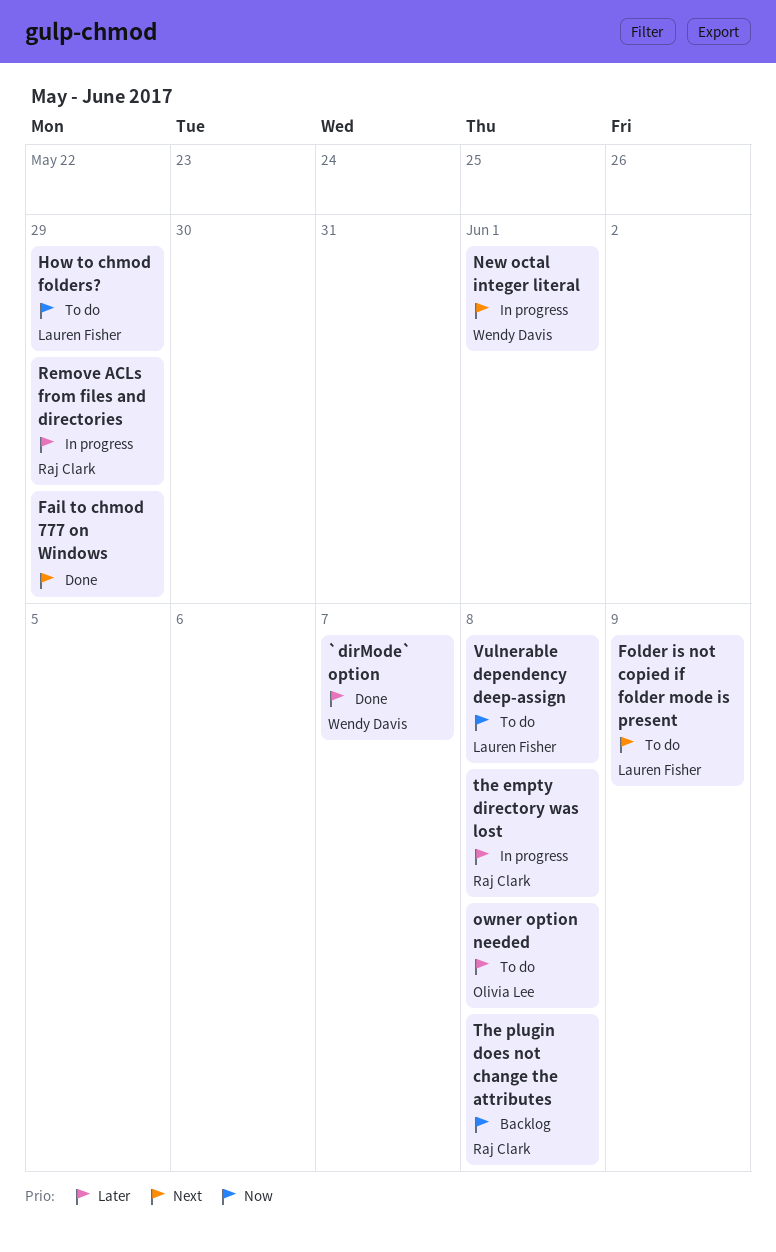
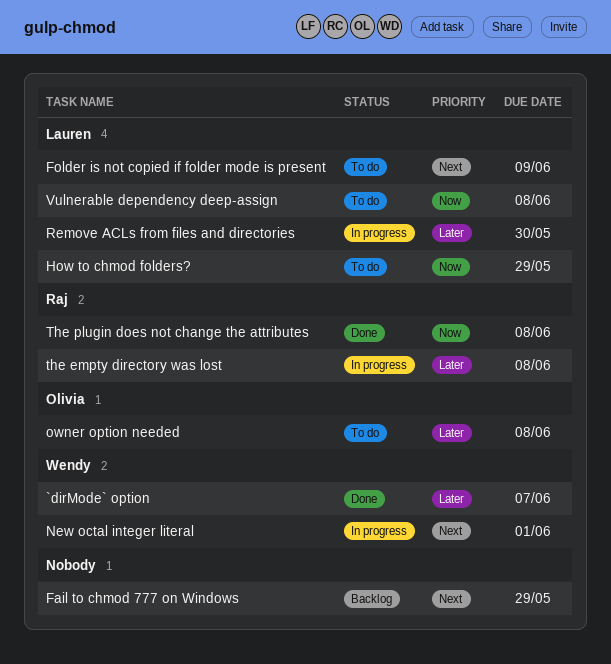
Fail to chmod 777 on Windows, status: Done -> Backlog
Remove ACLs from files and directories, owner: Raj Clark -> Lauren Fisher
Remove ACLs from files and directories, due: May 29 -> May 30
The plugin does not change the attributes, status: Backlog -> Done

